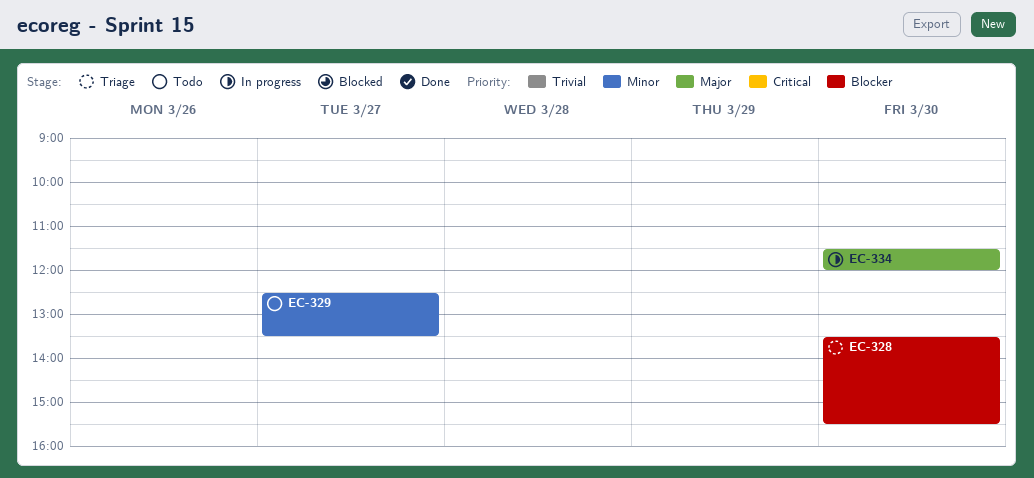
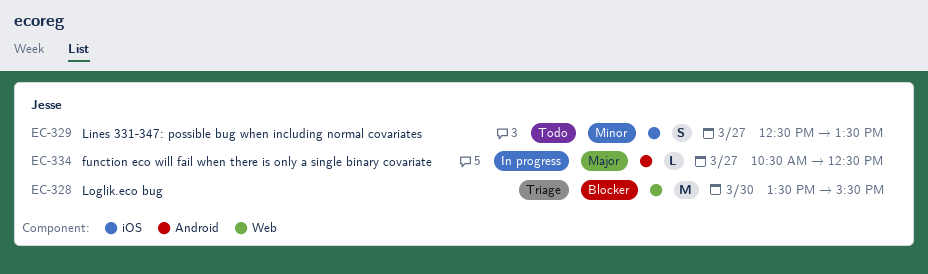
EC-334, day: Mar 30 -> Mar 27
EC-334, begins: 11:30 -> 10:30
EC-334, ends: 12:00 -> 12:30

